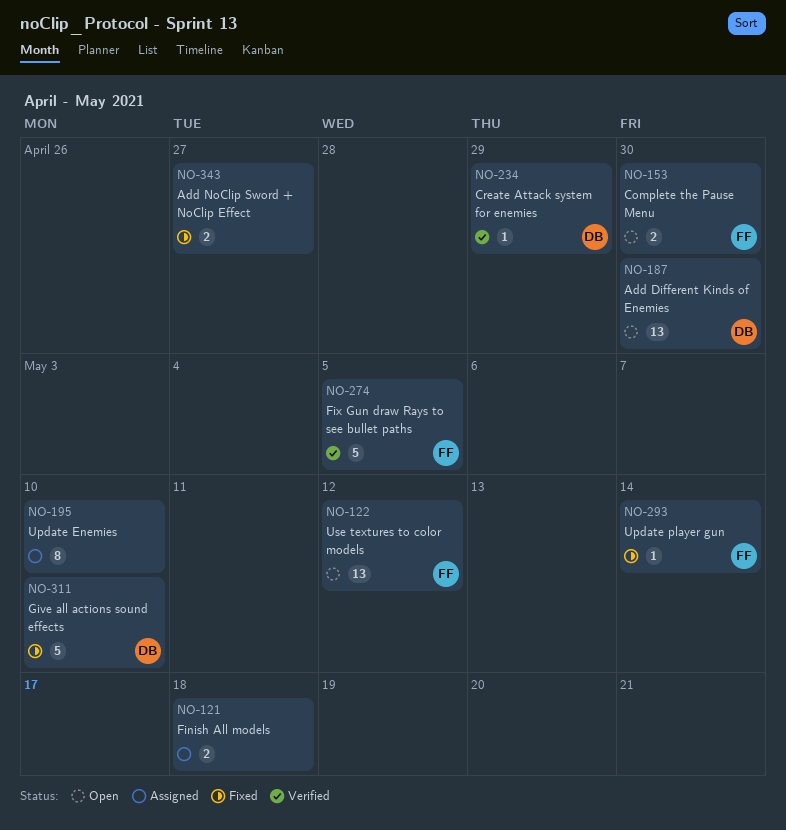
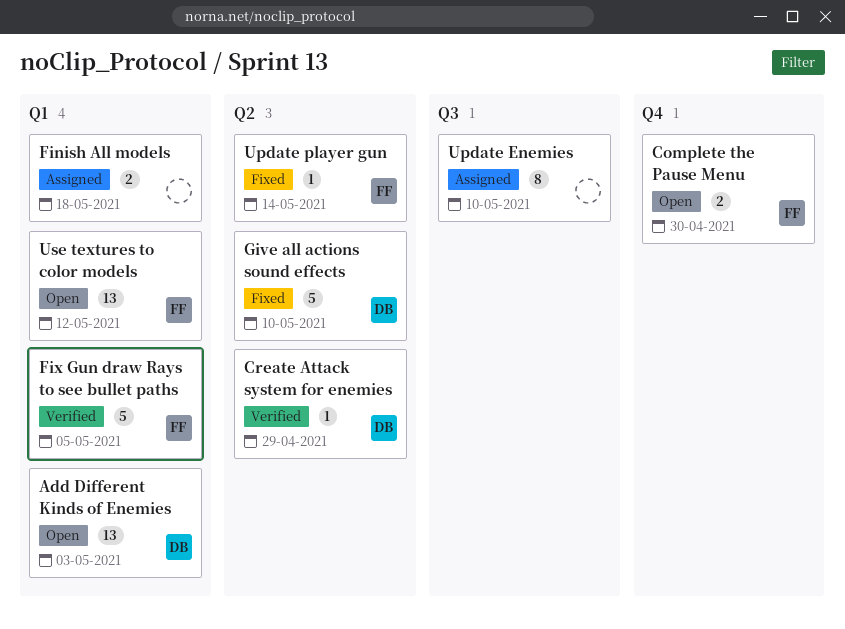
Add Different Kinds of Enemies, due: Apr 30 -> May 3
Add NoClip Sword + NoClip Effect: present -> none

